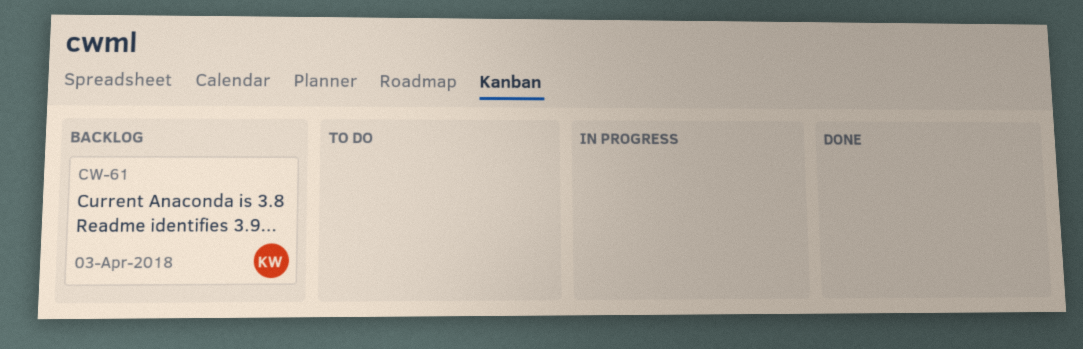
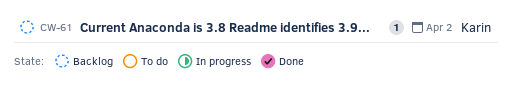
CW-61, due: Apr 3 -> Apr 2

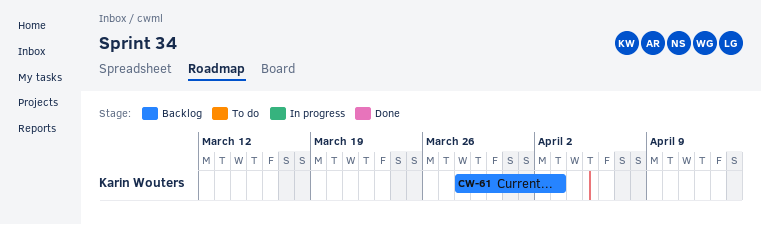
CW-61, due: Apr 2 -> Apr 3

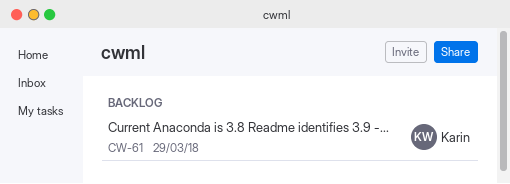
CW-61, due: Apr 3 -> Mar 29

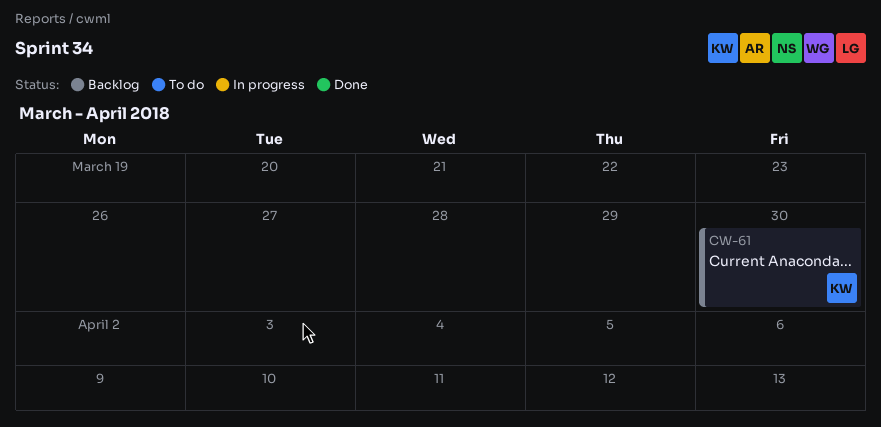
CW-61, due: Mar 29 -> Mar 30

